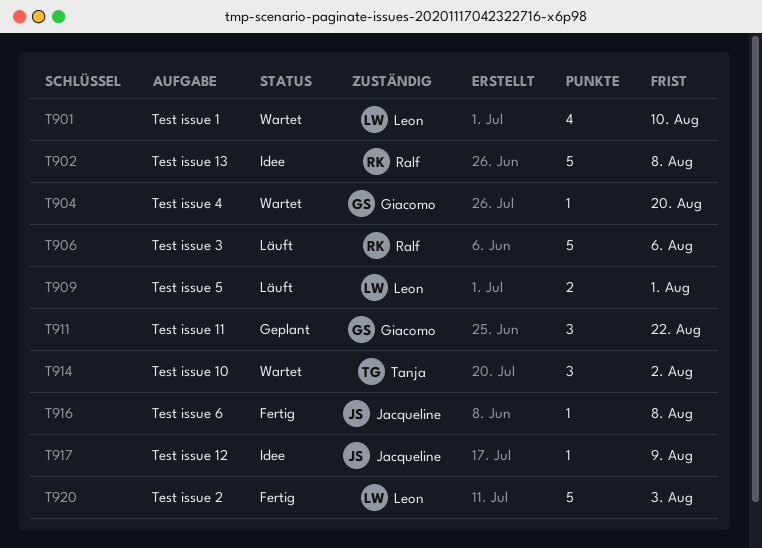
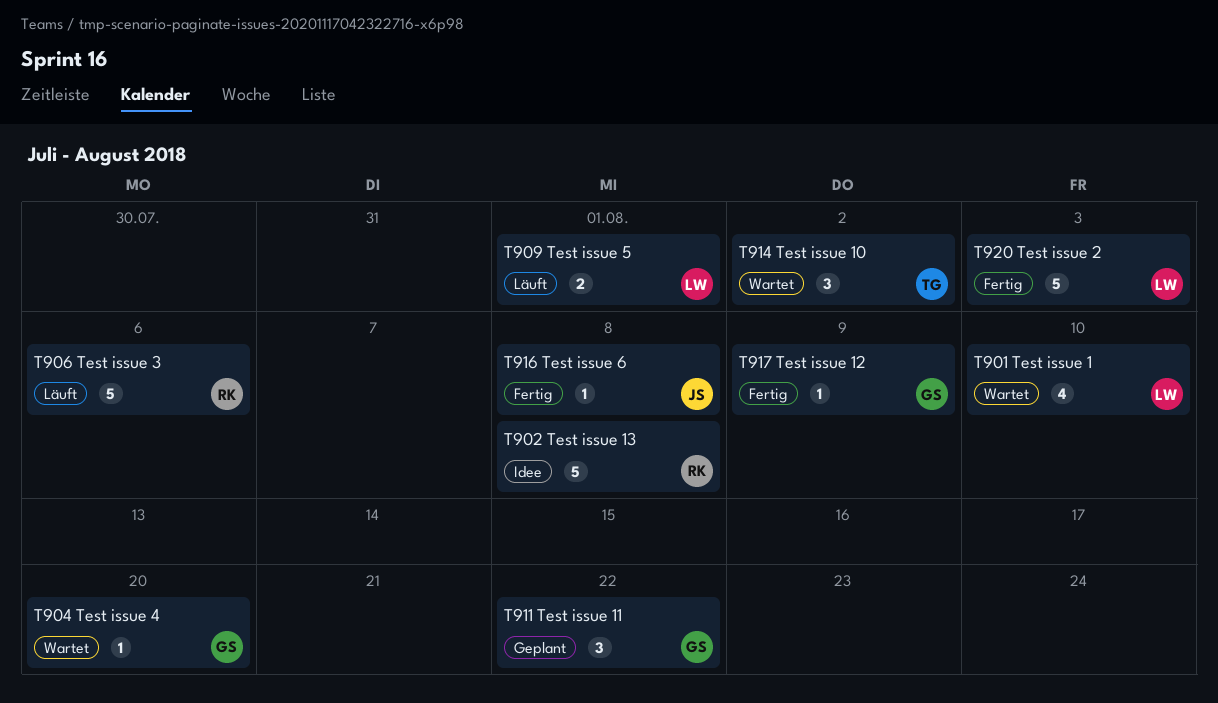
T917, status: Idee -> Fertig
T917, owner: Jacqueline -> Giacomo

